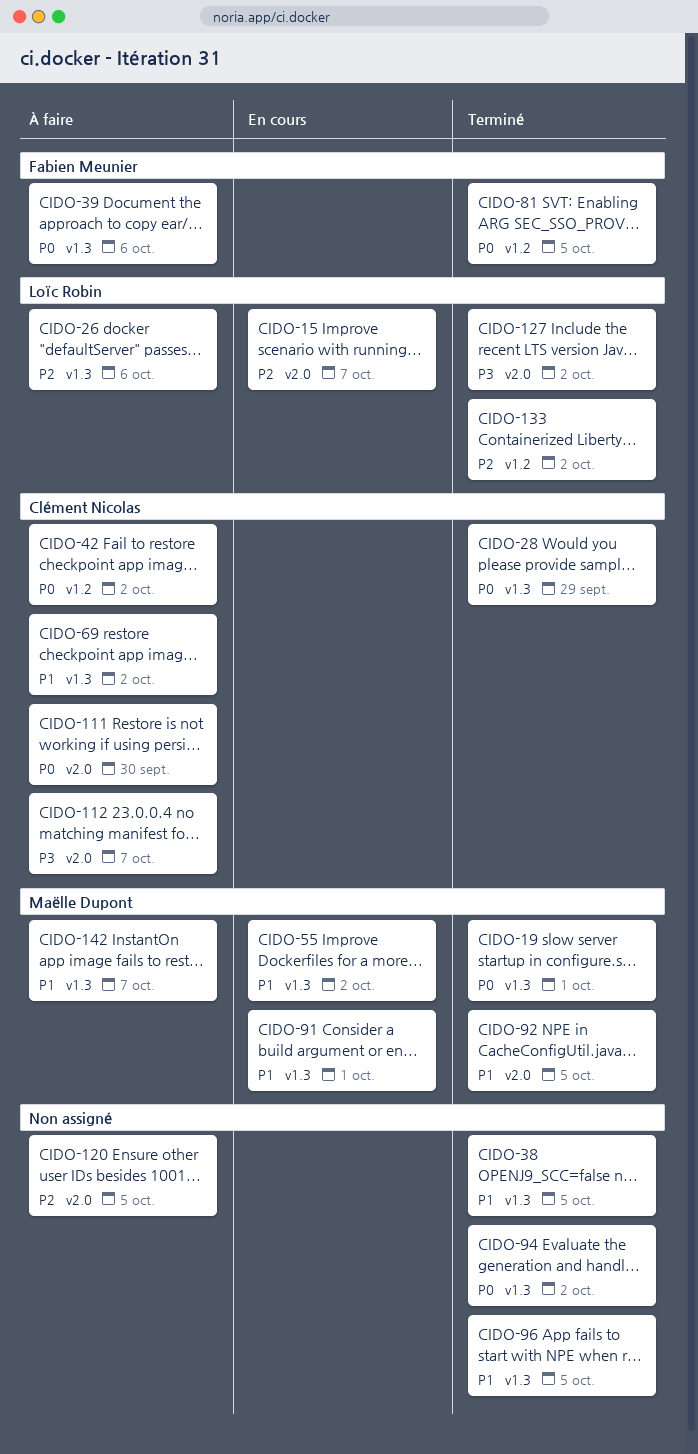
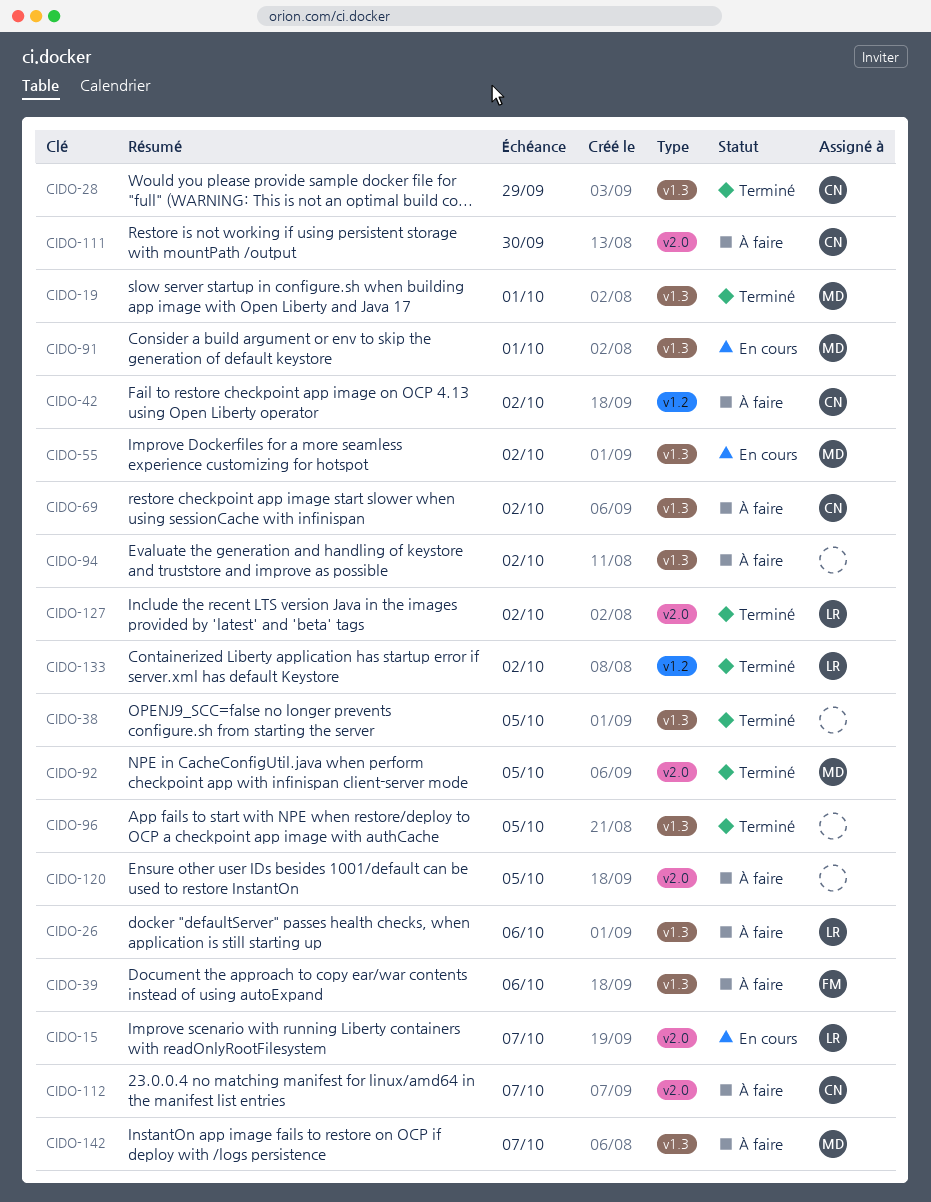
CIDO-81: present -> none
CIDO-94, status: Terminé -> À faire

